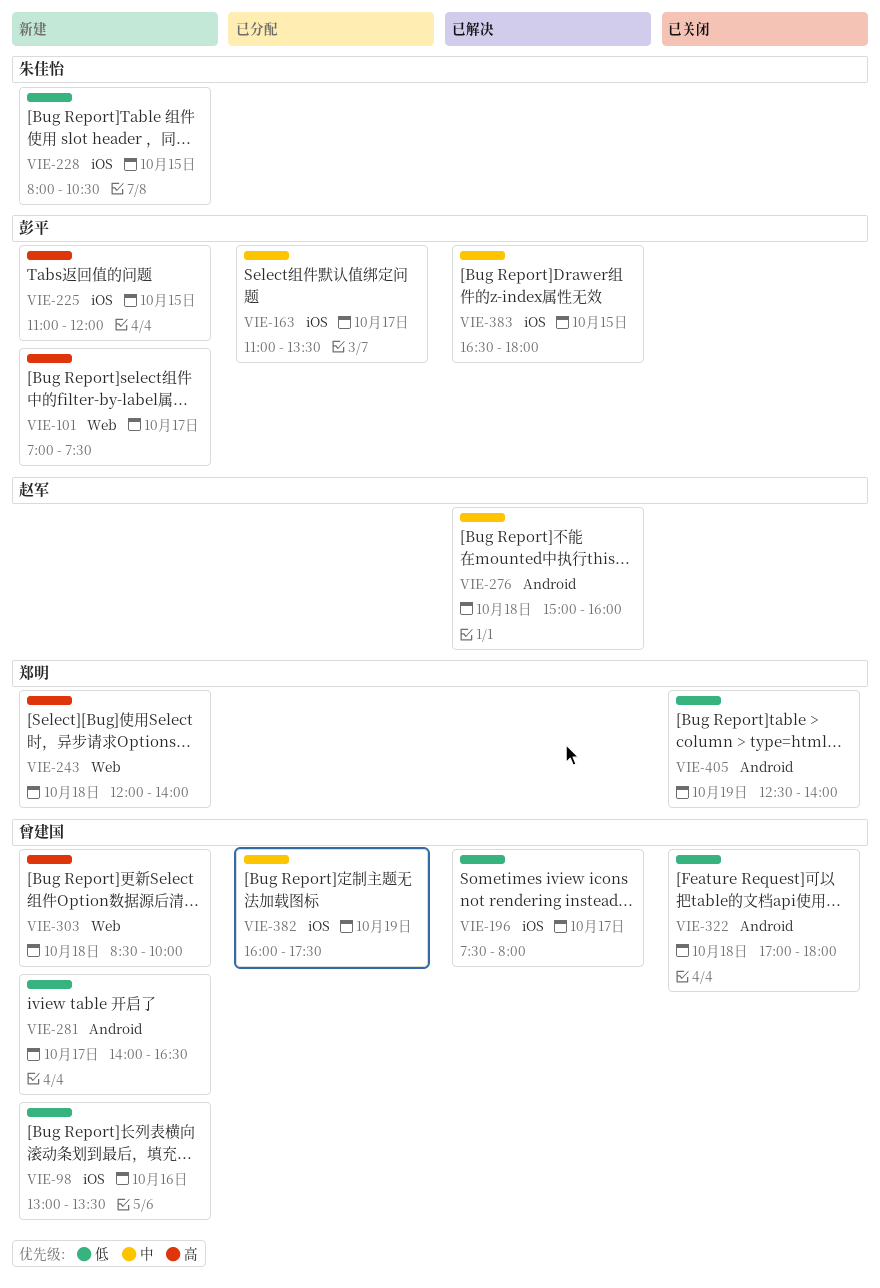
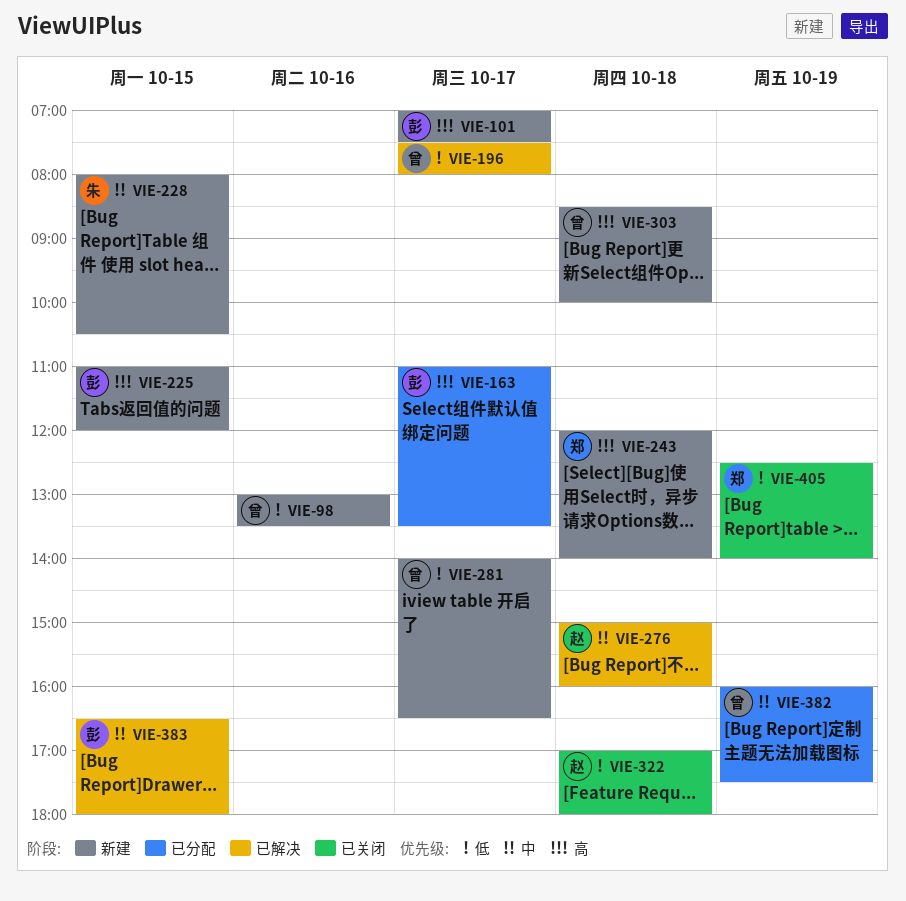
VIE-163, priority: 中 -> 高
VIE-228, priority: 低 -> 中
VIE-322, owner: 曾建国 -> 赵军

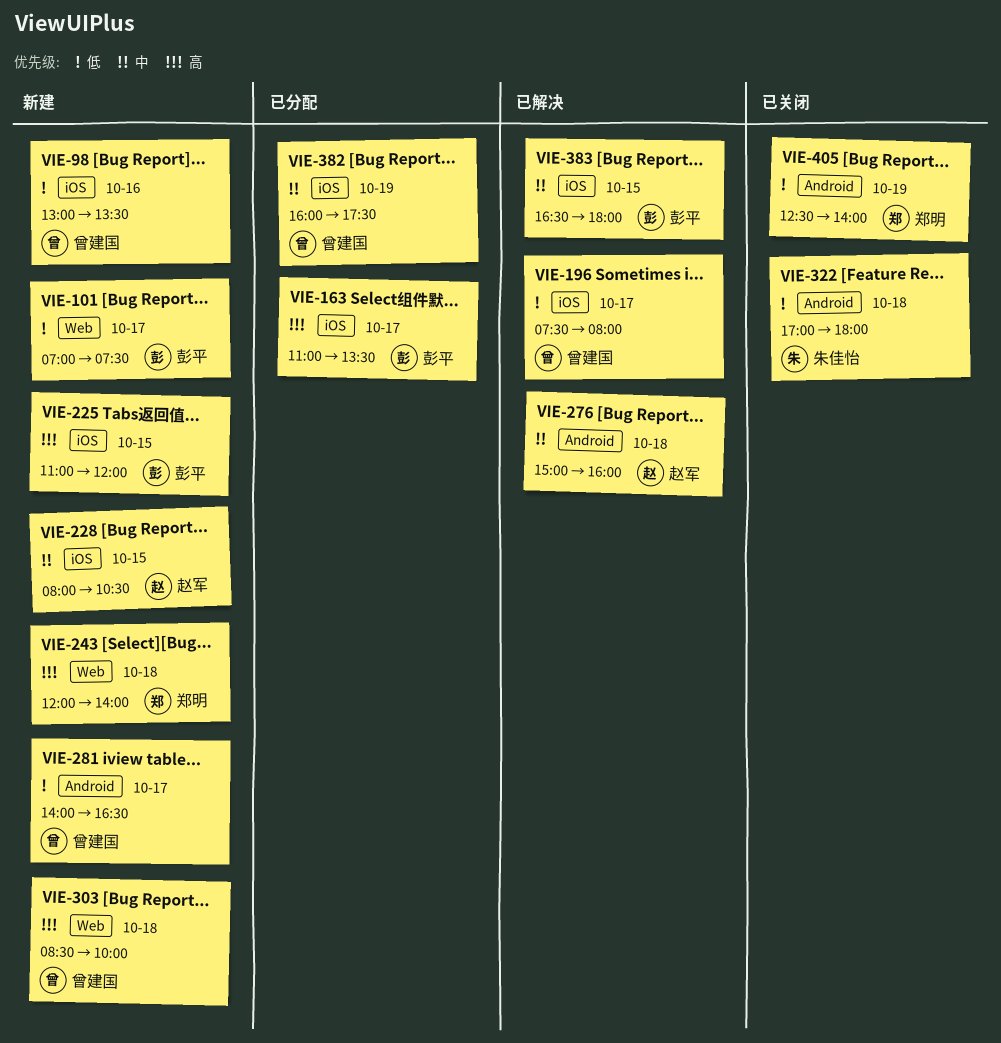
VIE-101, priority: 高 -> 低
VIE-228, owner: 朱佳怡 -> 赵军
VIE-322, owner: 赵军 -> 朱佳怡

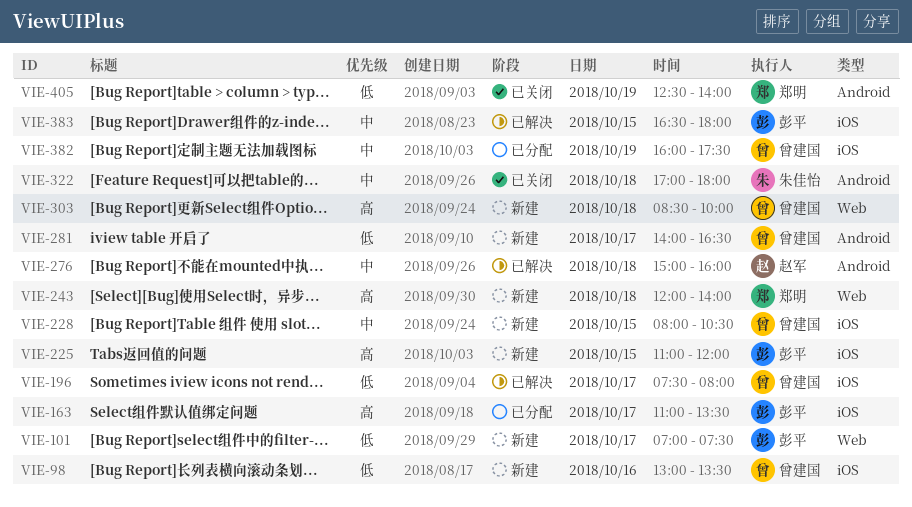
VIE-228, owner: 赵军 -> 曾建国
VIE-322, priority: 低 -> 中

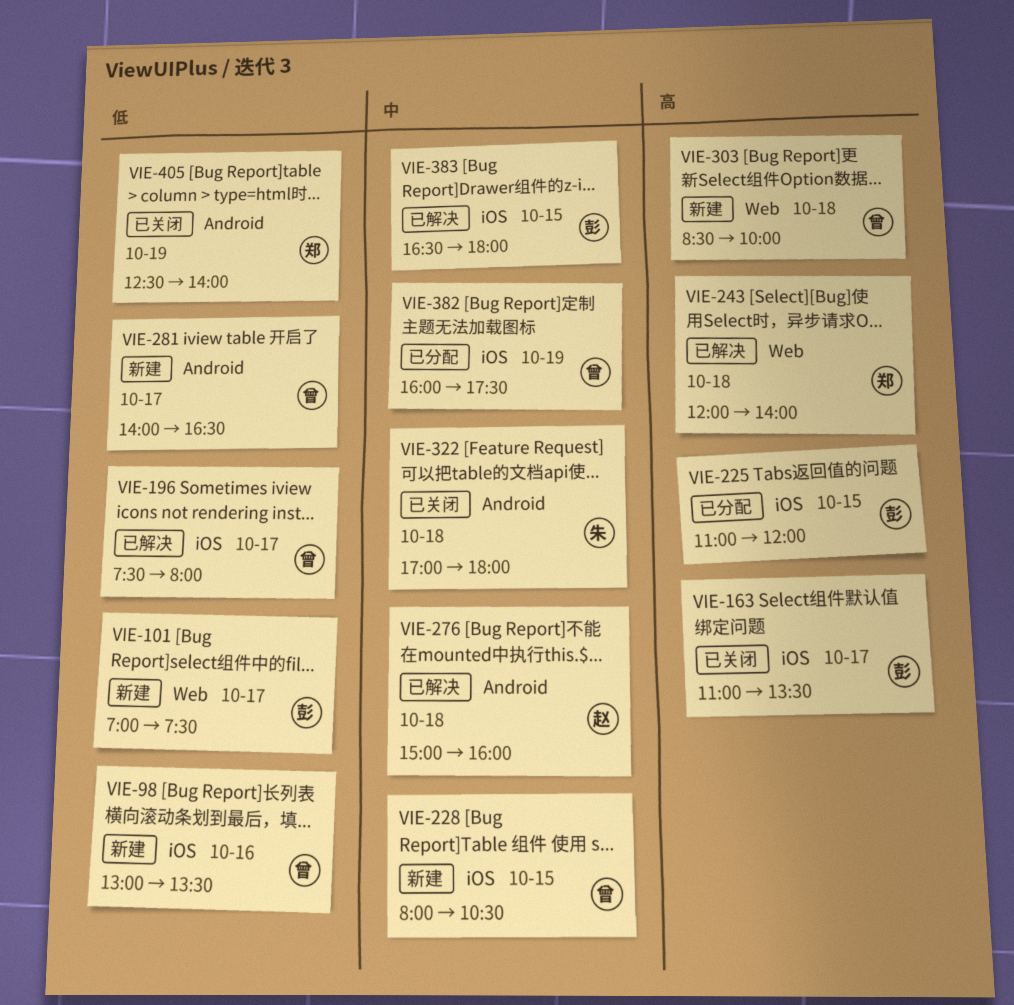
VIE-163, status: 已分配 -> 已关闭
VIE-225, status: 新建 -> 已分配
VIE-243, status: 新建 -> 已解决

